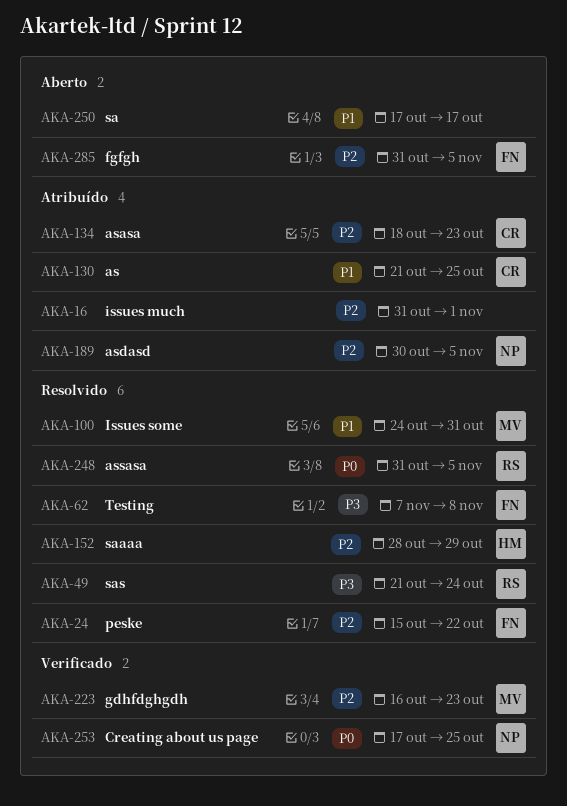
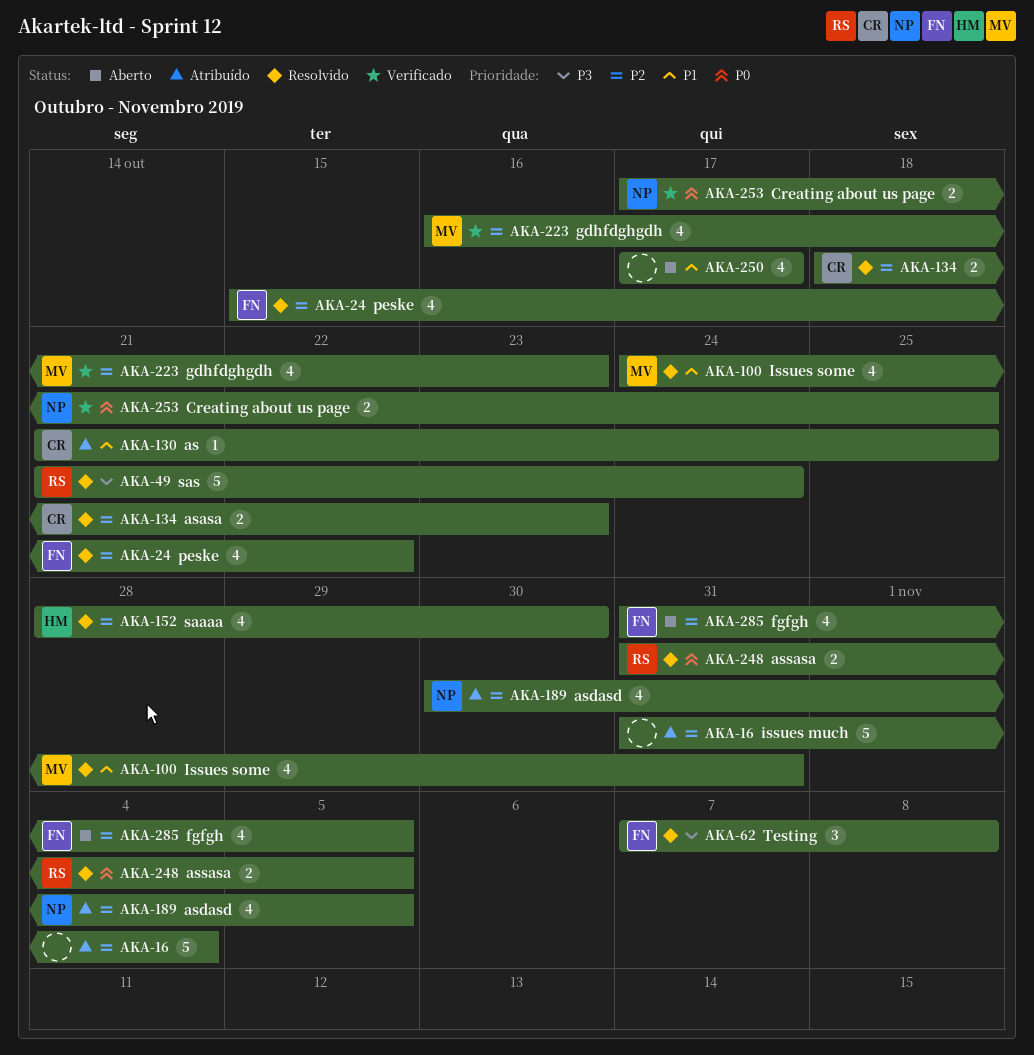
AKA-16, due: Nov 1 -> Nov 4
AKA-134, status: Atribuído -> Resolvido
AKA-152, due: Oct 29 -> Oct 30

